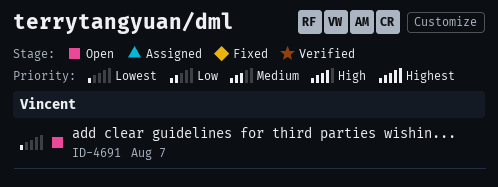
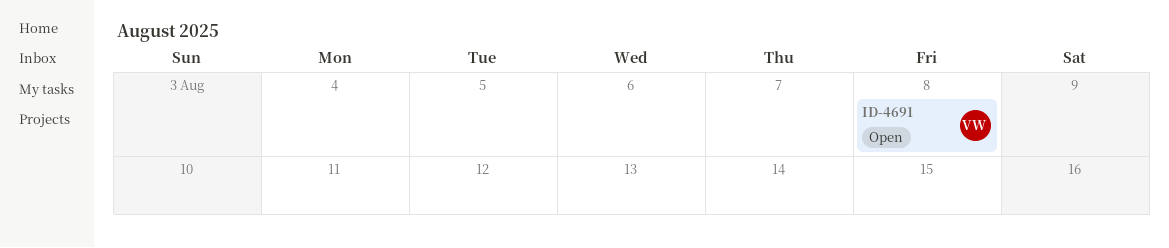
ID-4691, due: Aug 7 -> Aug 8

